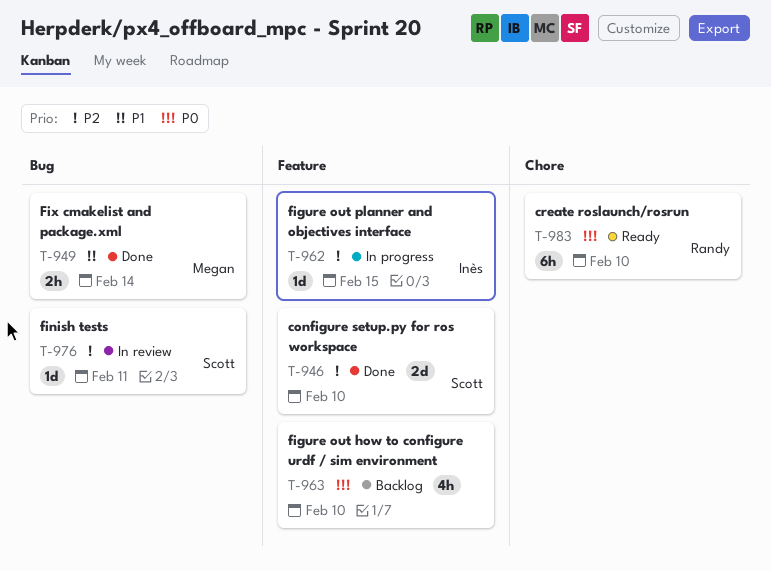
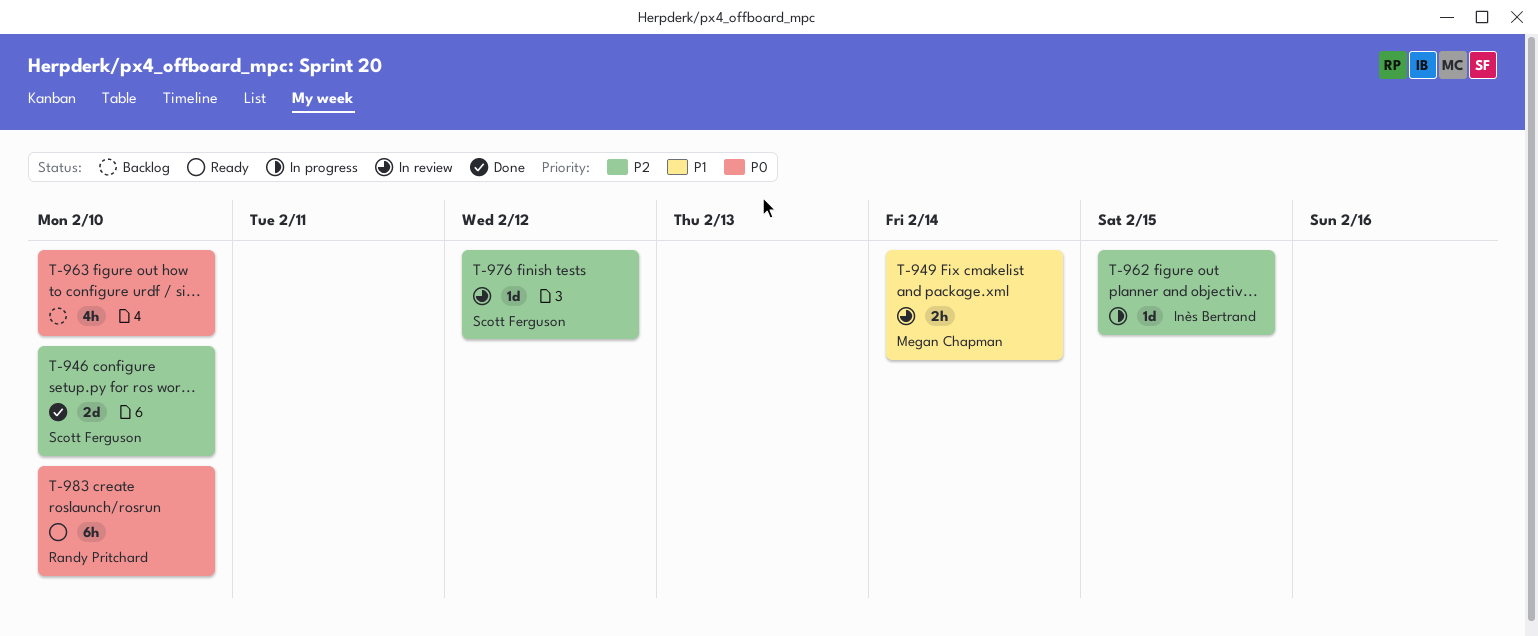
T-949, status: Done -> In review
T-976, due: Feb 11 -> Feb 12

